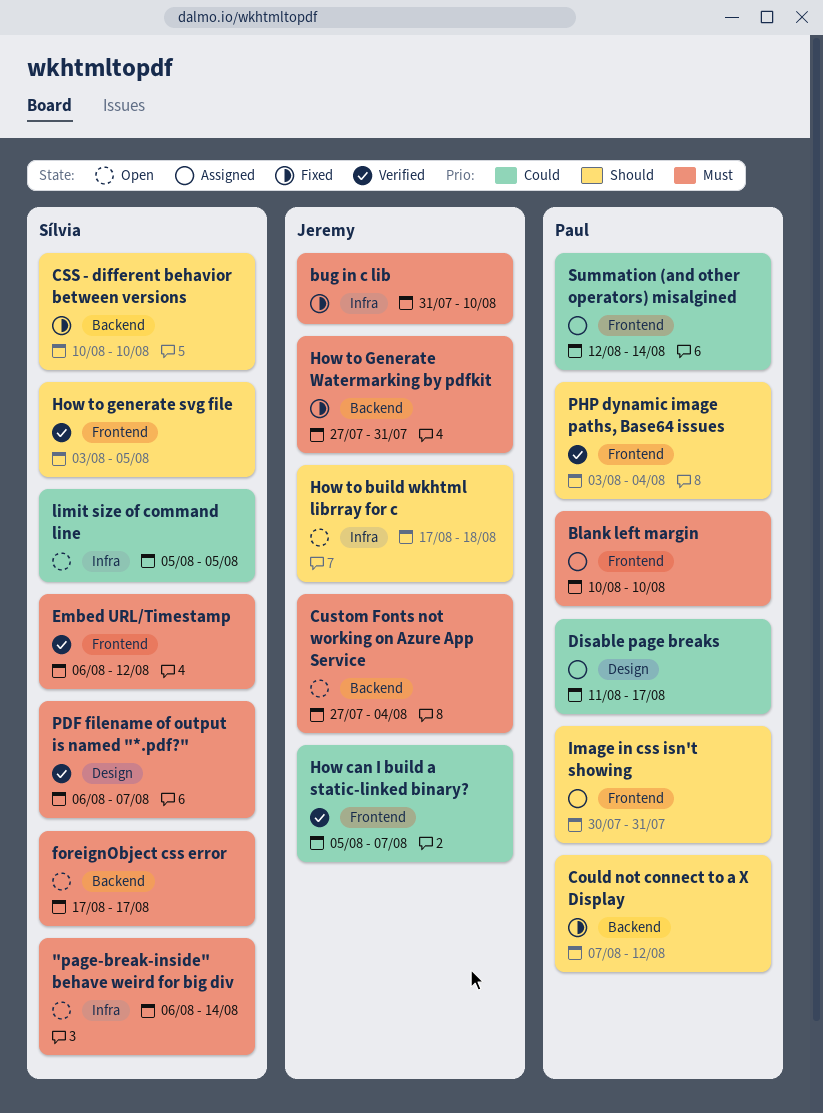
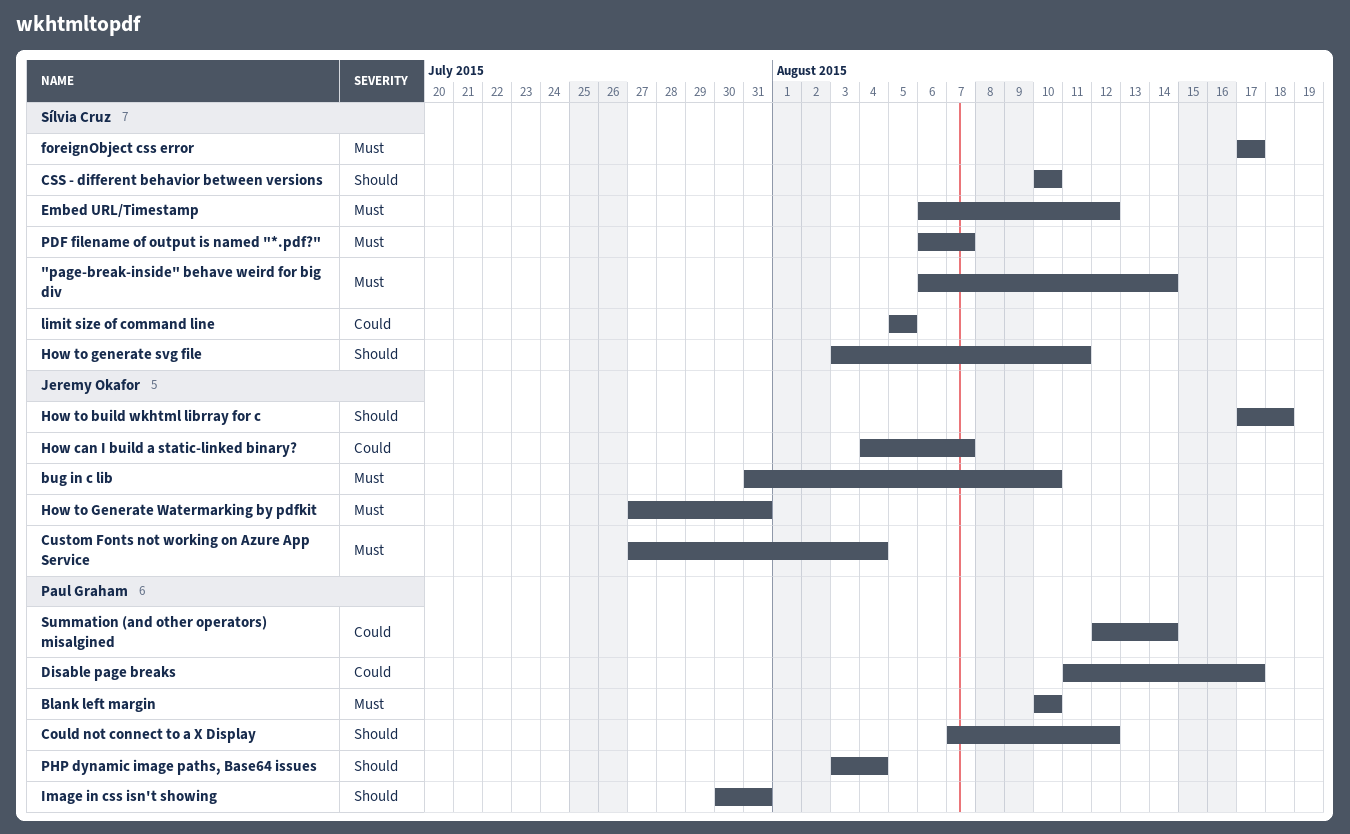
How can I build a static-linked binary?, start: Aug 5 -> Aug 4
How to generate svg file, due: Aug 5 -> Aug 11

